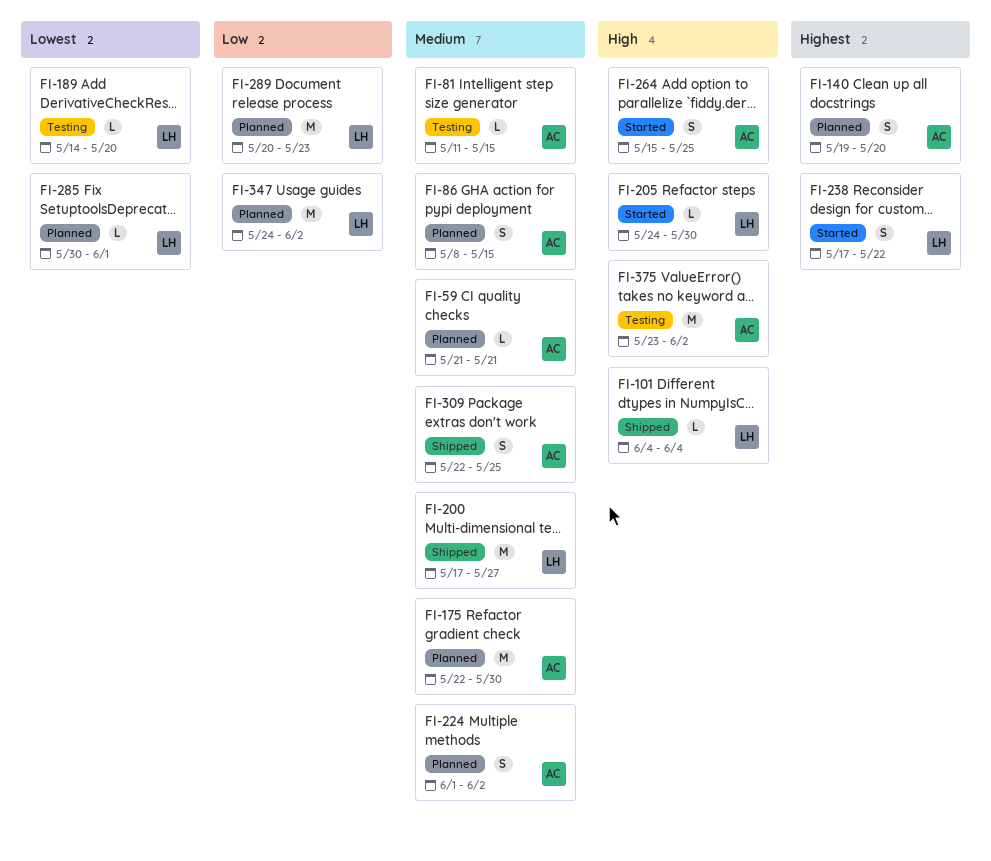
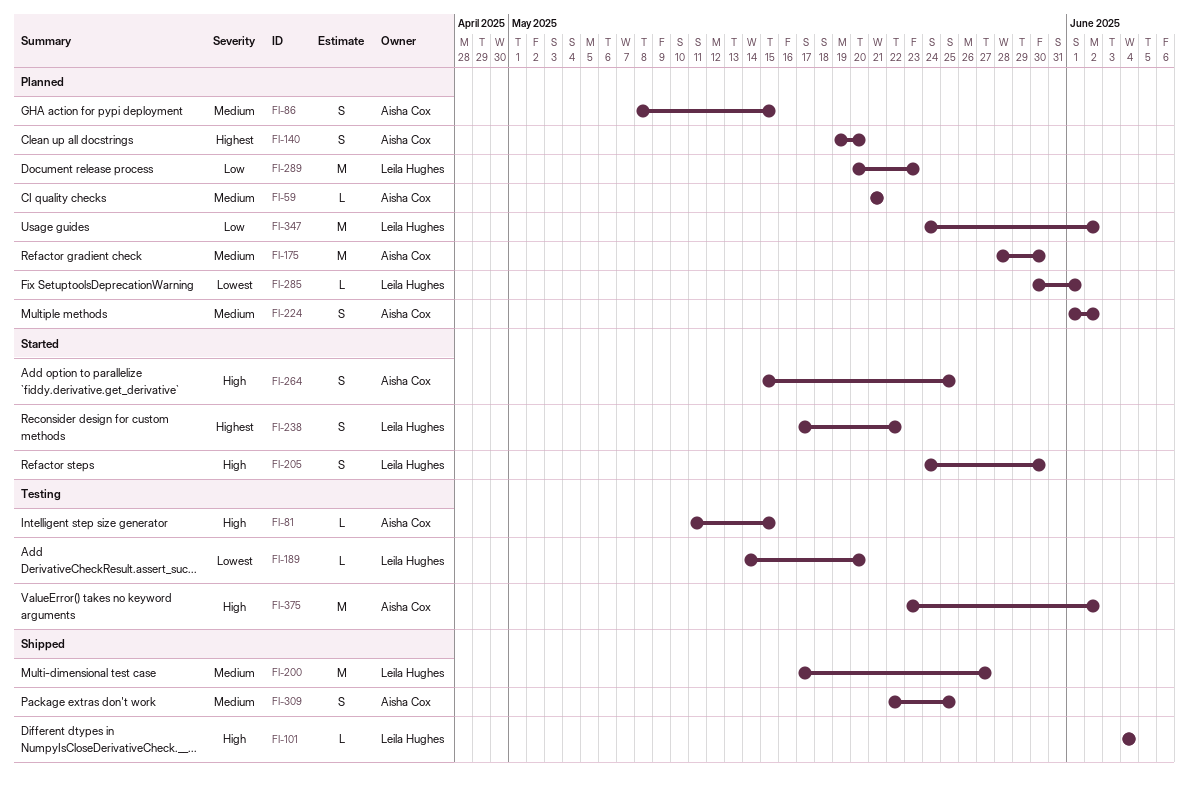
FI-81, priority: Medium -> High
FI-175, start: May 22 -> May 28
FI-205, estimate: L -> S

